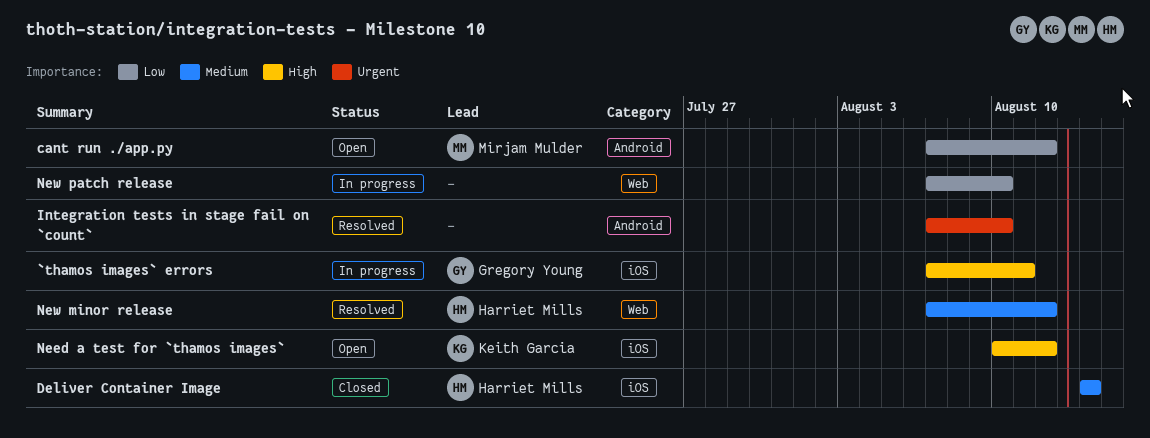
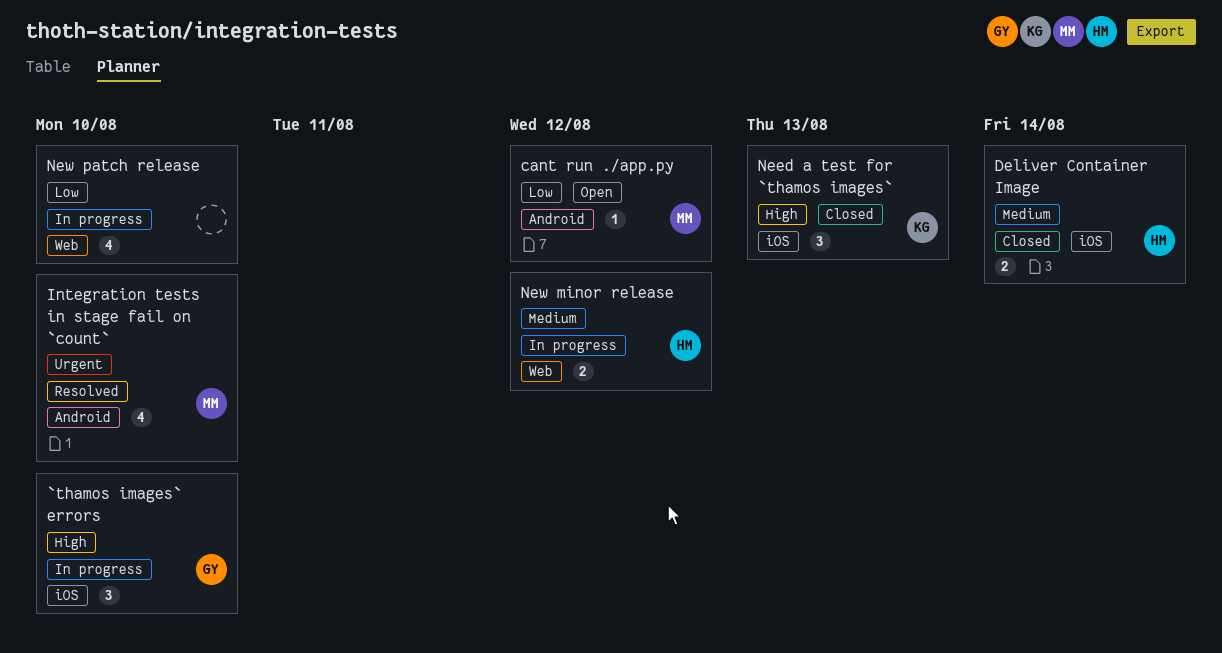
`thamos images` errors, due: Aug 11 -> Aug 10
Integration tests in stage fail on `count`, owner: none -> Mirjam Mulder
Need a test for `thamos images`, status: Open -> Closed
Need a test for `thamos images`, due: Aug 12 -> Aug 13
New minor release, status: Resolved -> In progress

